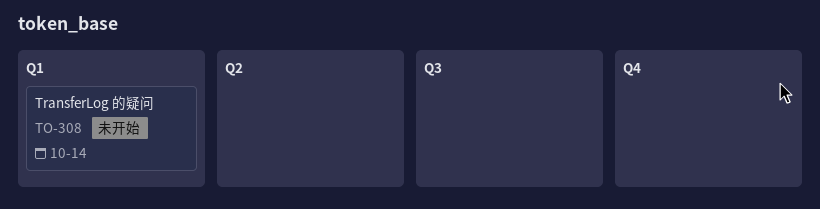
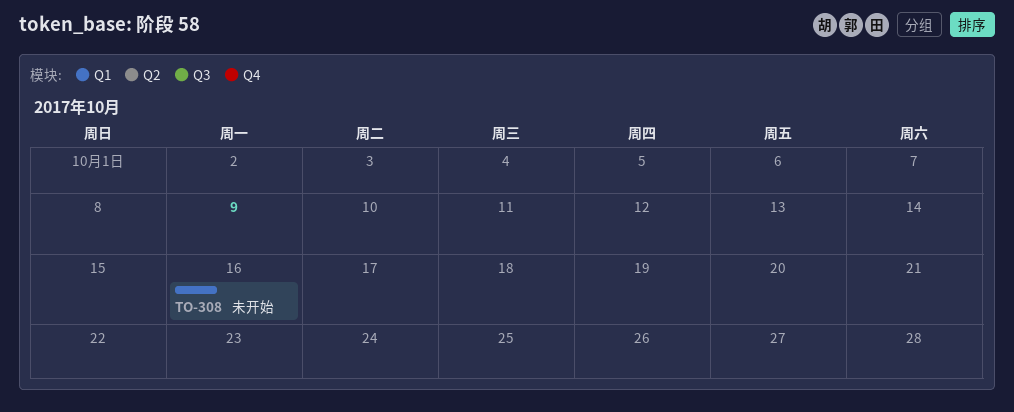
TO-308, due: Oct 14 -> Oct 16

